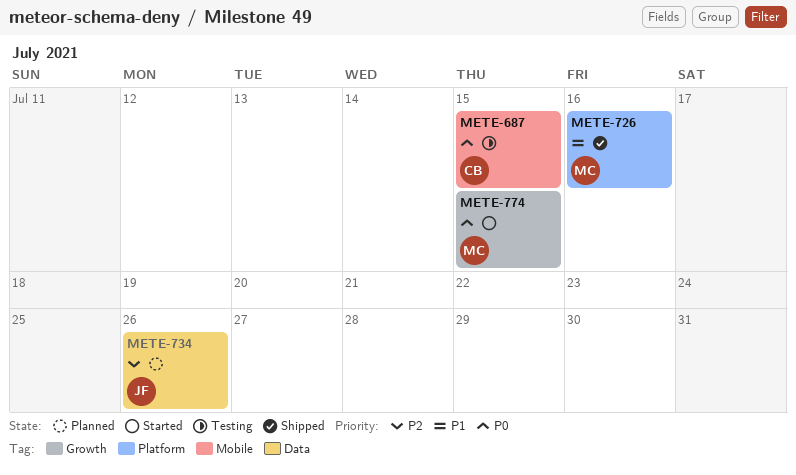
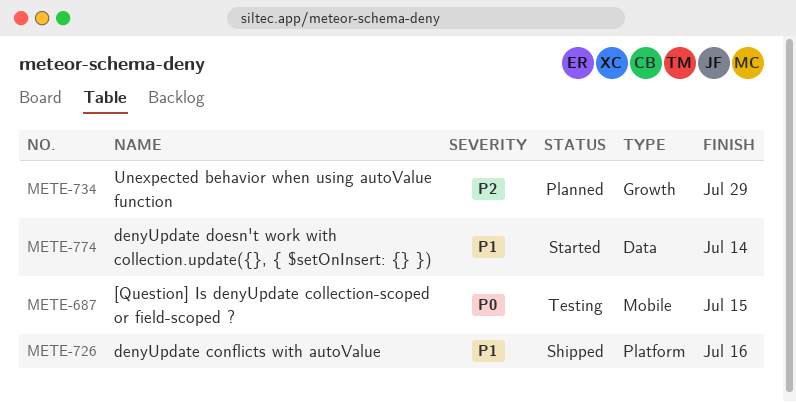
METE-734, label: Data -> Growth
METE-734, due: Jul 26 -> Jul 29
METE-774, priority: P0 -> P1
METE-774, label: Growth -> Data
METE-774, due: Jul 15 -> Jul 14

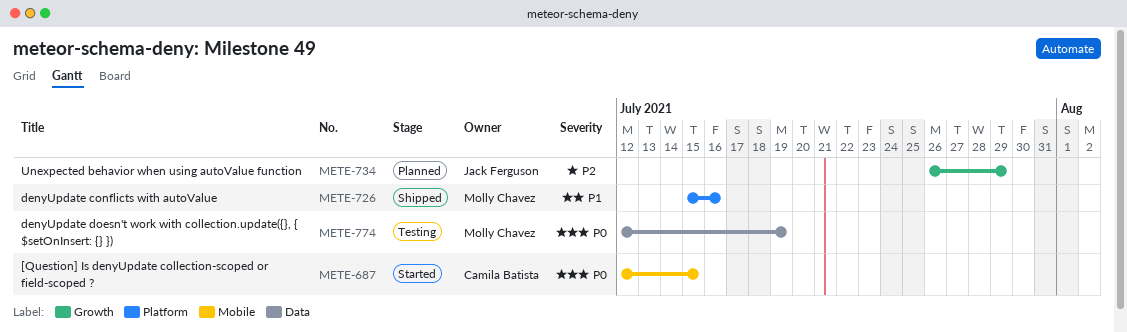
METE-687, status: Testing -> Started
METE-774, status: Started -> Testing
METE-774, priority: P1 -> P0
METE-774, due: Jul 14 -> Jul 19

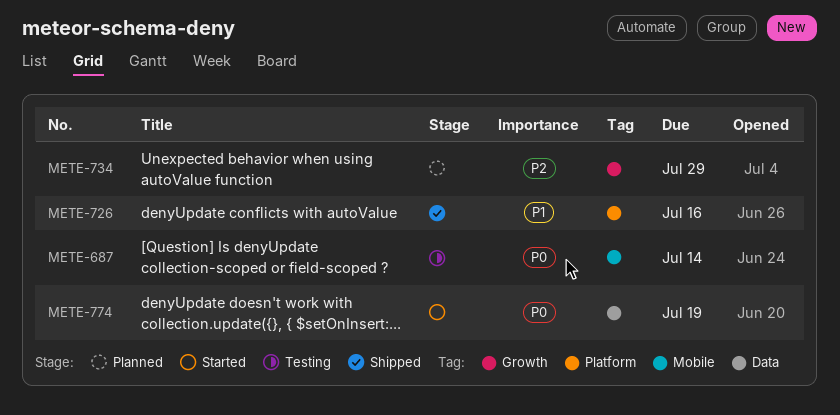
METE-687, status: Started -> Testing
METE-687, due: Jul 15 -> Jul 14
METE-774, status: Testing -> Started

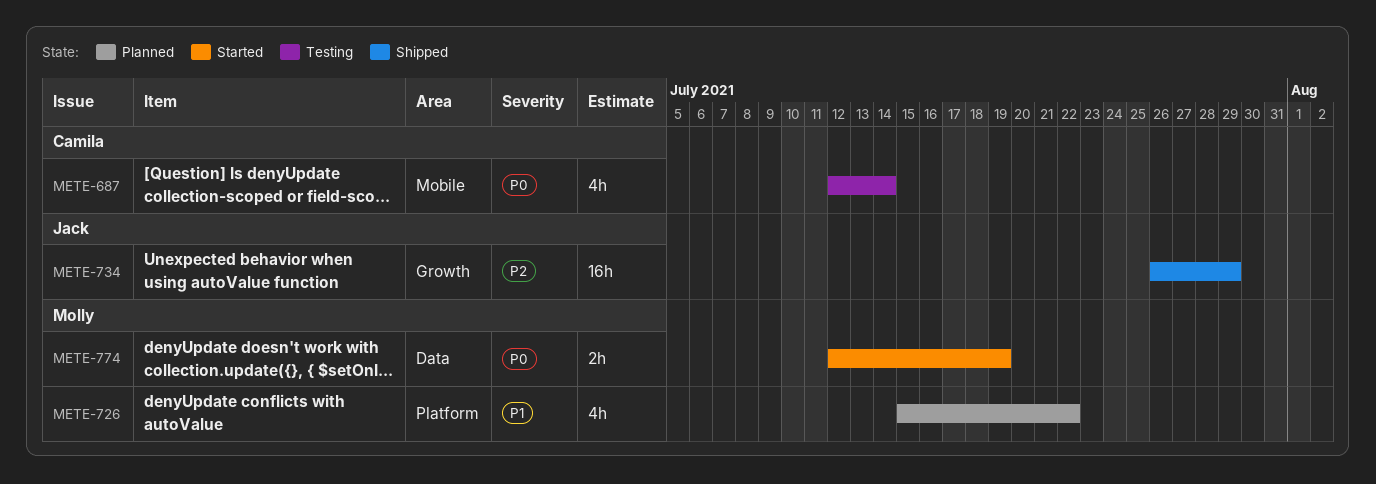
METE-726, status: Shipped -> Planned
METE-726, due: Jul 16 -> Jul 22
METE-734, status: Planned -> Shipped

